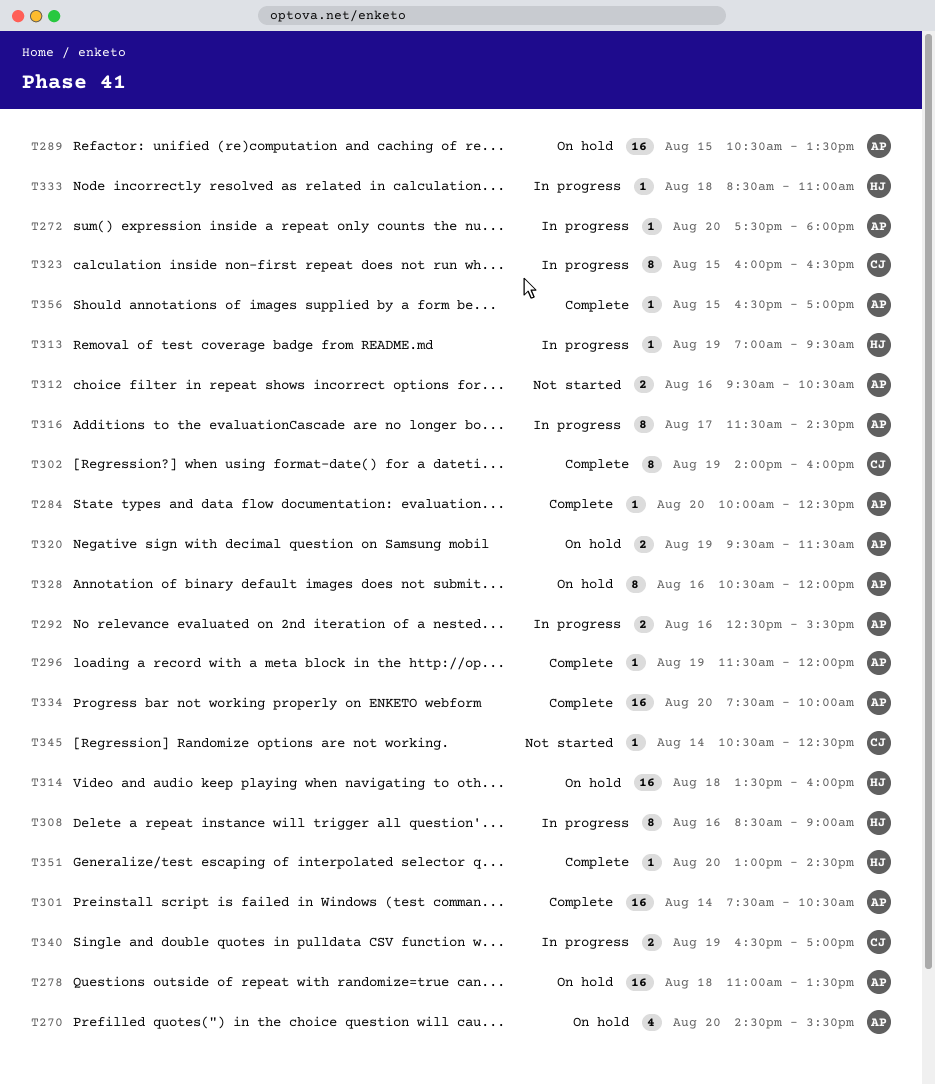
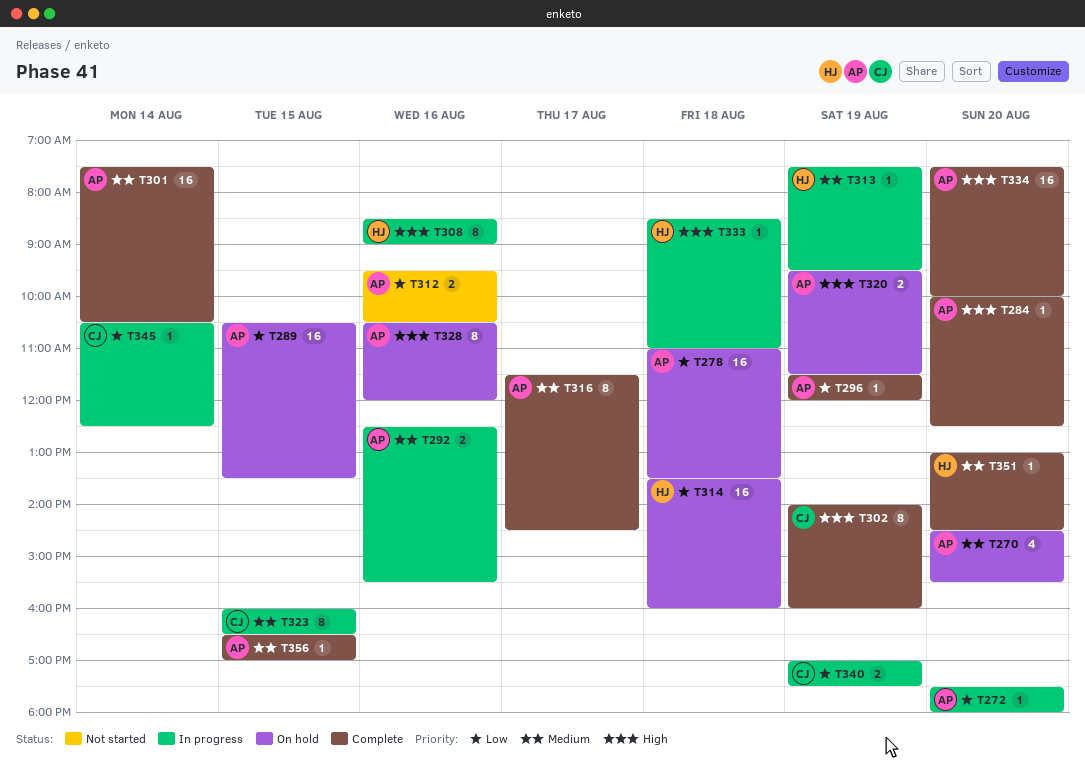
T313, begins: 07:00 -> 07:30
T316, status: In progress -> Complete
T340, begins: 16:30 -> 17:00
T340, ends: 17:00 -> 17:30
T345, status: Not started -> In progress

